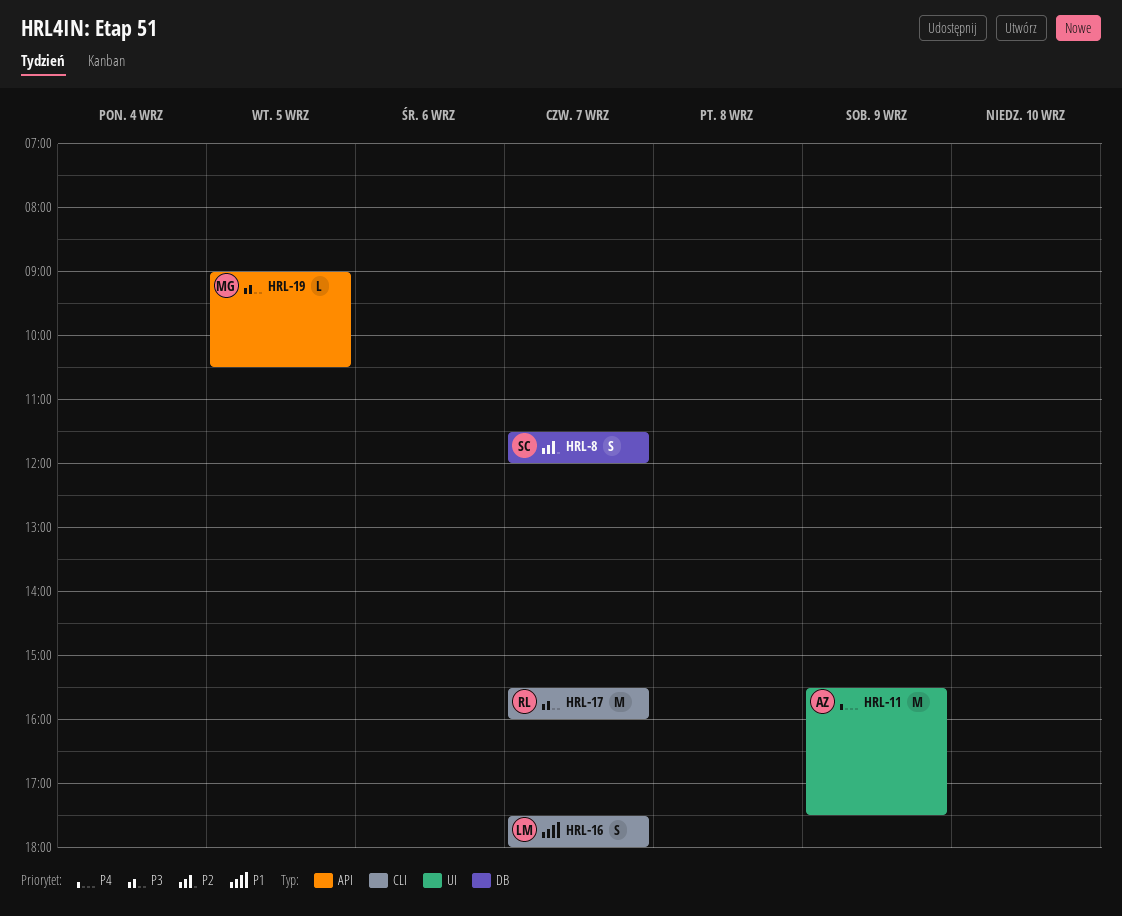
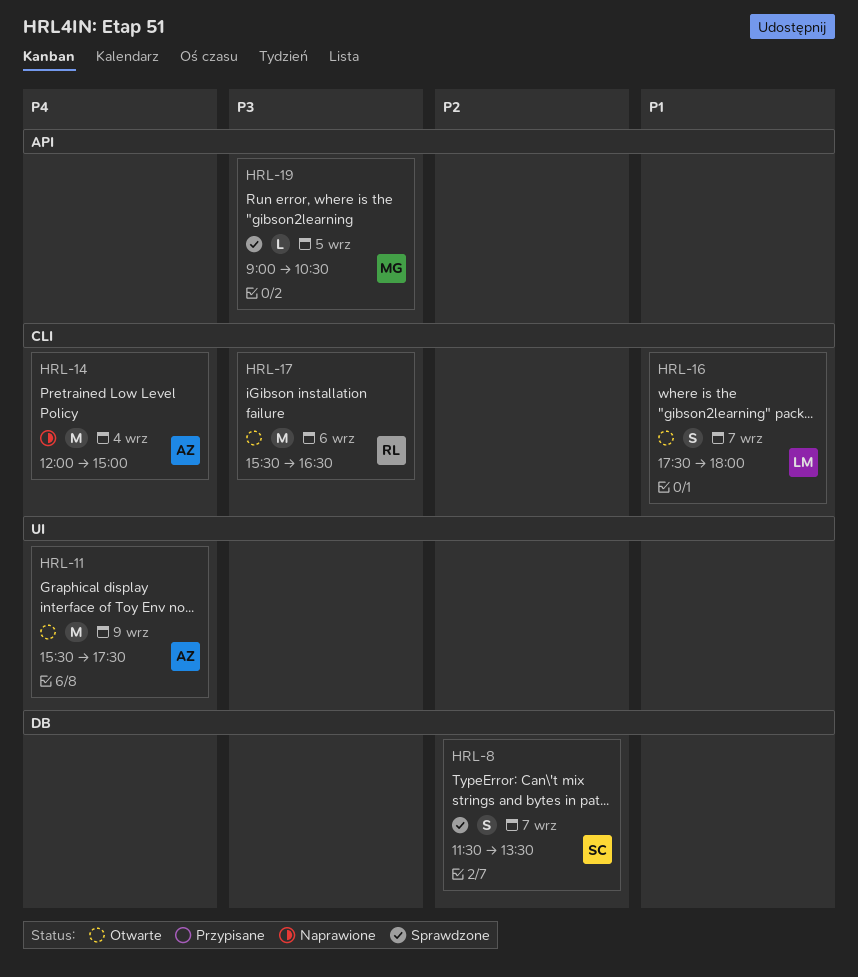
HRL-8, ends: 12:00 -> 13:30
HRL-14: none -> present
HRL-17, day: Sep 7 -> Sep 6
HRL-17, ends: 16:00 -> 16:30

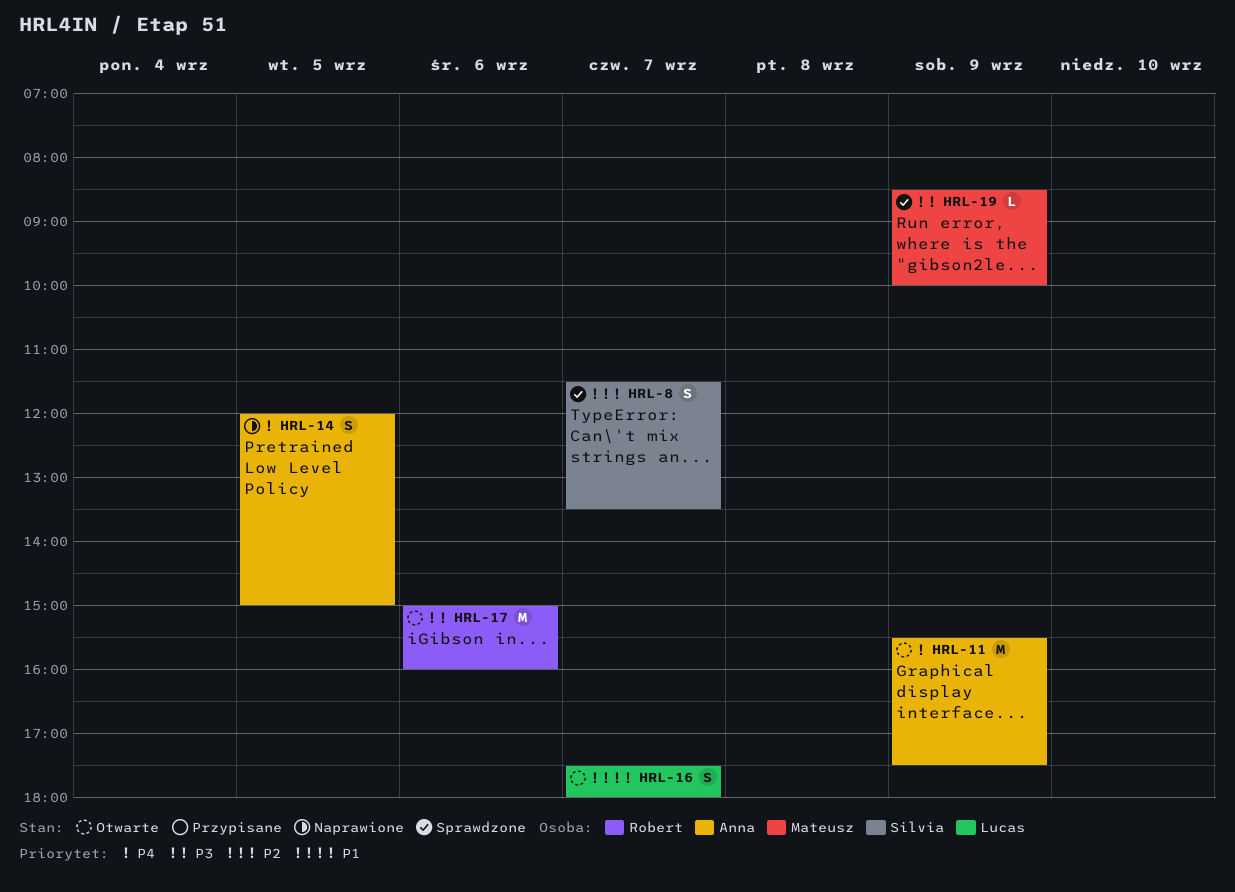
HRL-14, estimate: M -> S
HRL-14, day: Sep 4 -> Sep 5
HRL-17, begins: 15:30 -> 15:00
HRL-17, ends: 16:30 -> 16:00
HRL-19, day: Sep 5 -> Sep 9
HRL-19, begins: 09:00 -> 08:30
HRL-19, ends: 10:30 -> 10:00

